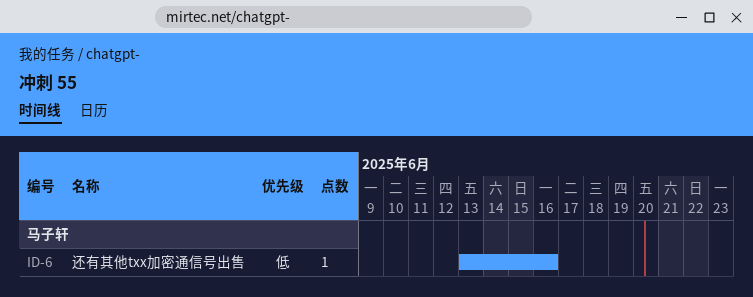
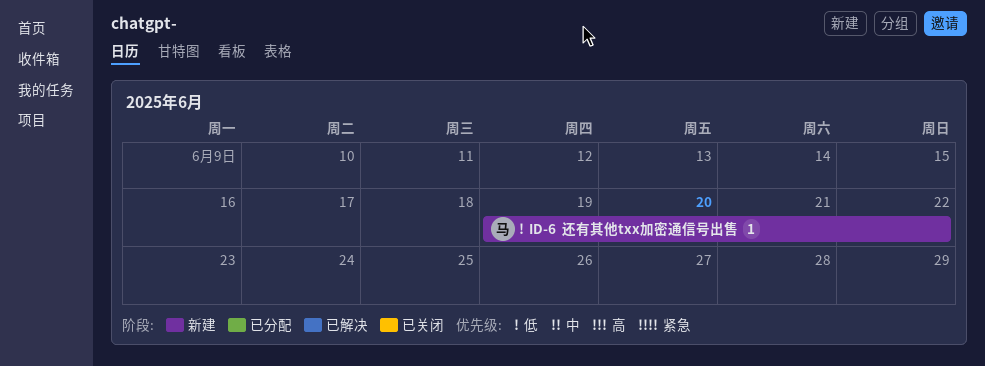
ID-6, start: Jun 13 -> Jun 19
ID-6, due: Jun 16 -> Jun 22

